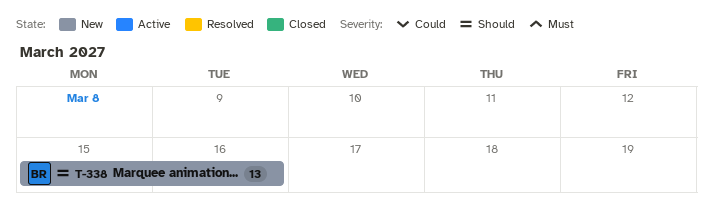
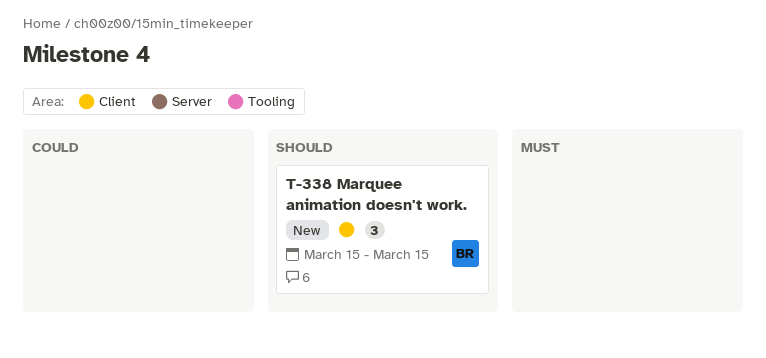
T-338, estimate: 13 -> 3
T-338, due: Mar 16 -> Mar 15

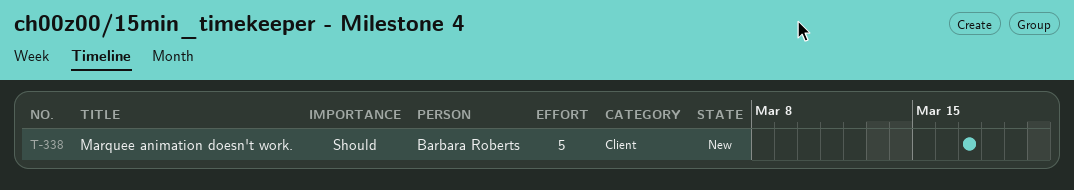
T-338, estimate: 3 -> 5
T-338, start: Mar 15 -> Mar 17
T-338, due: Mar 15 -> Mar 17

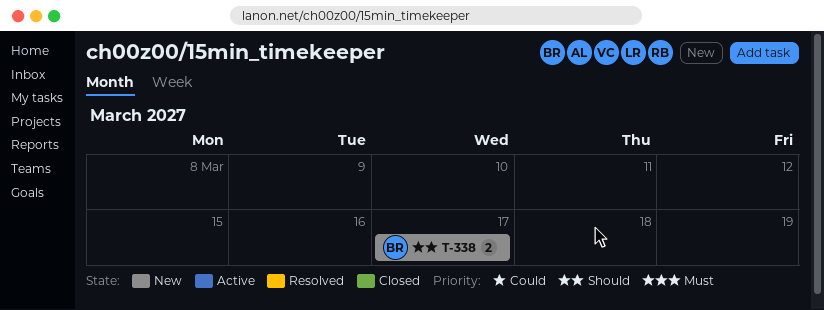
T-338, estimate: 5 -> 2

